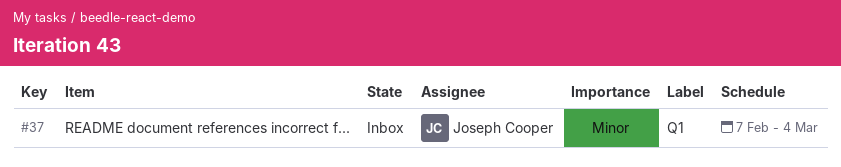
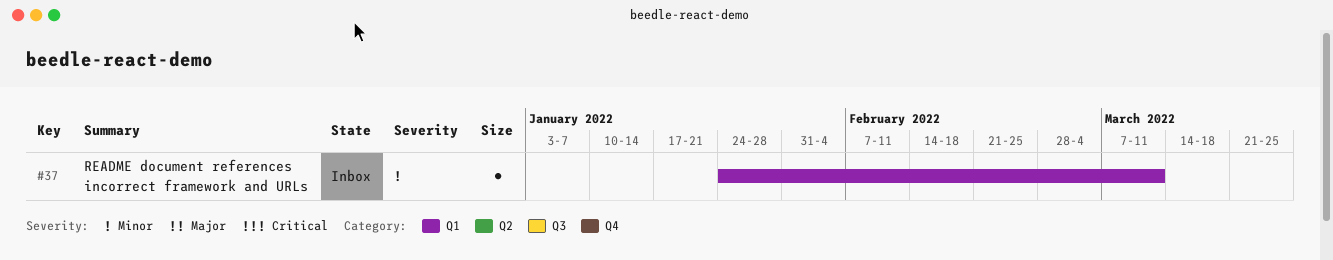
#37, start: Feb 7 -> Jan 24
#37, due: Mar 4 -> Mar 11

